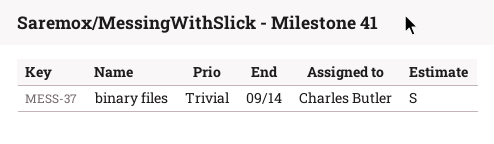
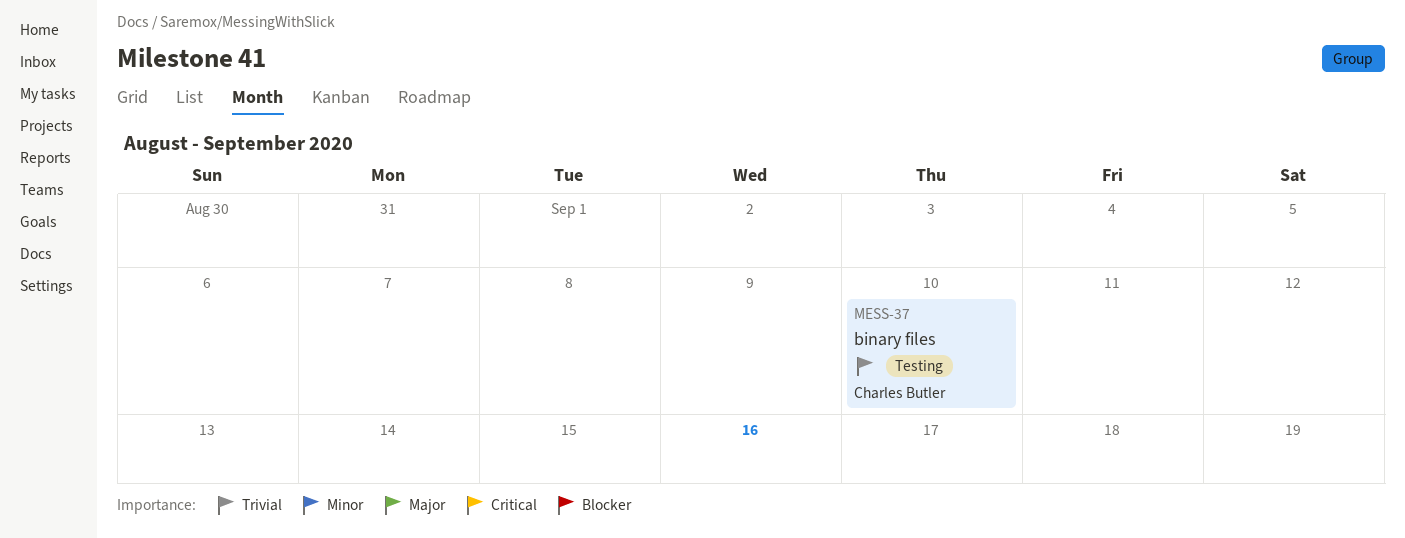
MESS-37, due: Sep 14 -> Sep 10

